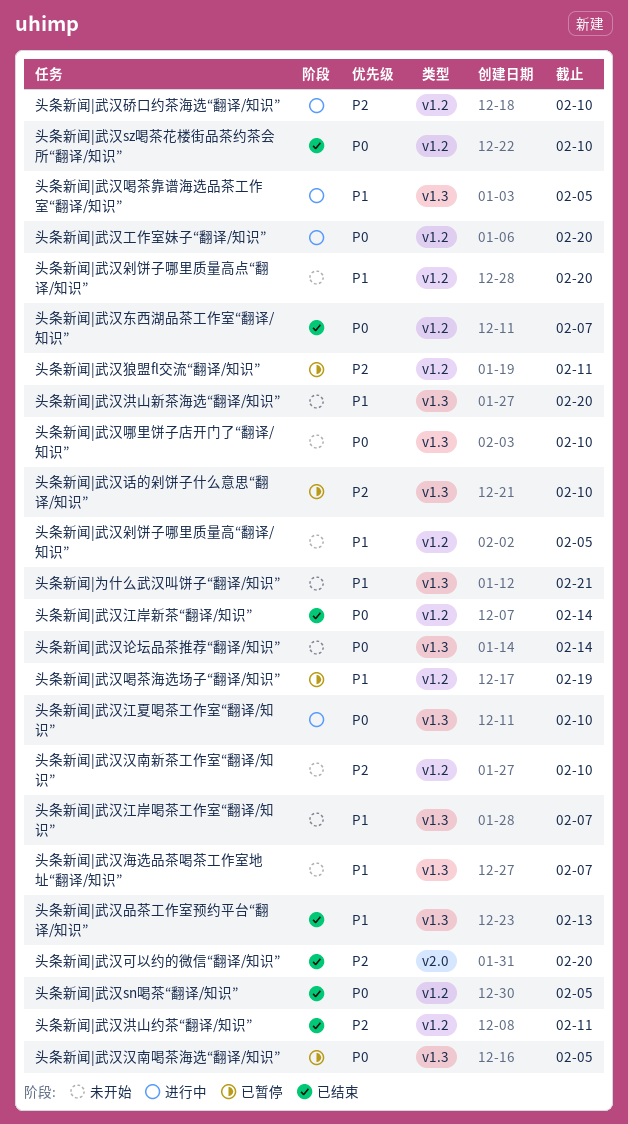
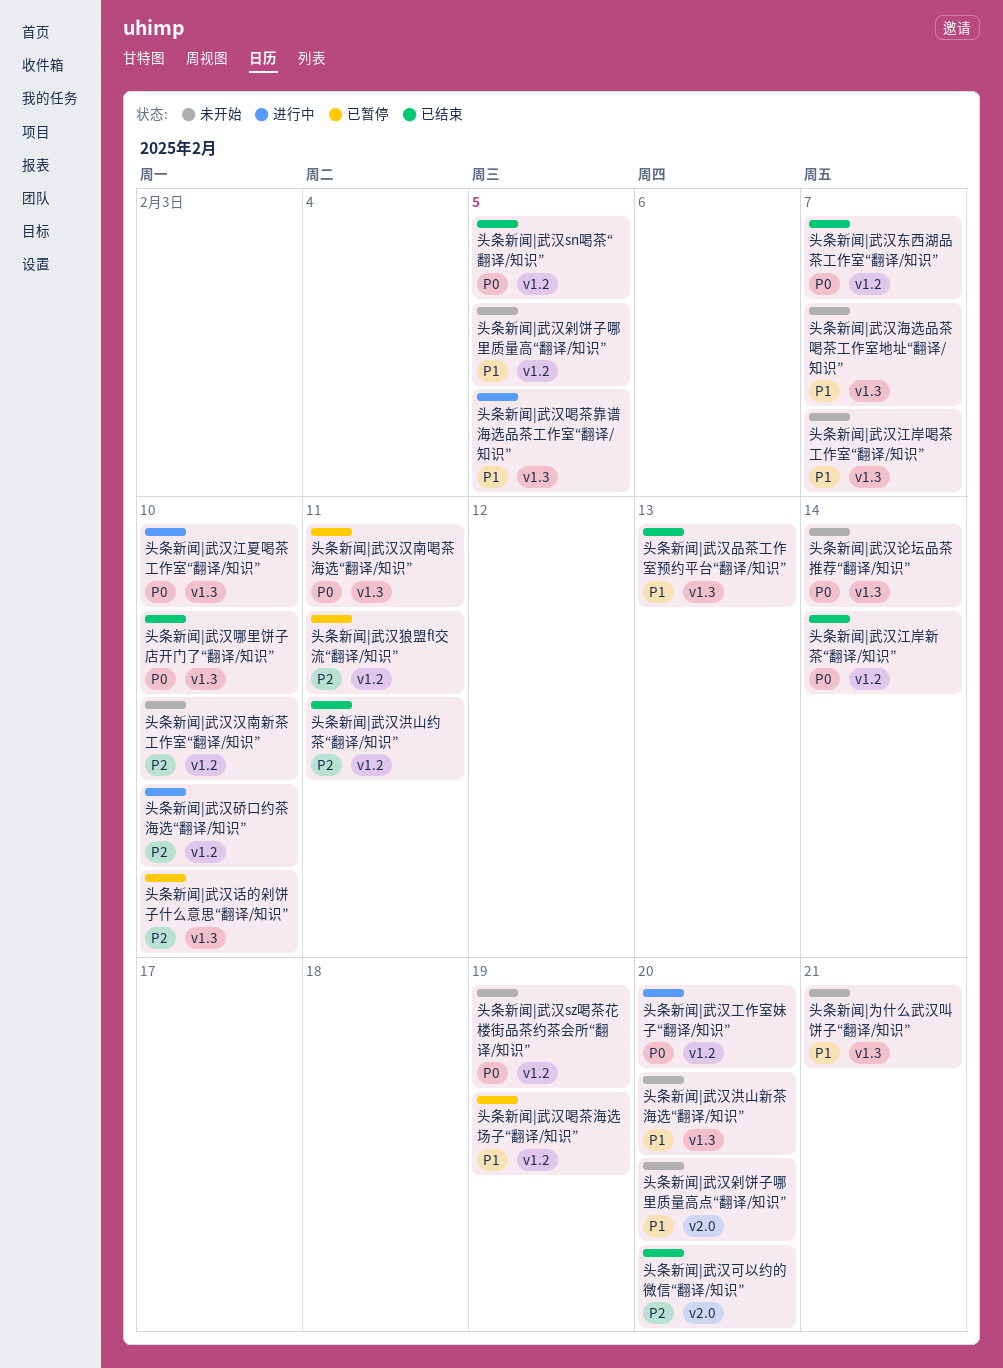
头条新闻|武汉sz喝茶花楼街品茶约茶会所“翻译/知识”, status: 已结束 -> 未开始
头条新闻|武汉sz喝茶花楼街品茶约茶会所“翻译/知识”, due: Feb 10 -> Feb 19
头条新闻|武汉剁饼子哪里质量高点“翻译/知识”, label: v1.2 -> v2.0
头条新闻|武汉哪里饼子店开门了“翻译/知识”, status: 未开始 -> 已结束
头条新闻|武汉汉南喝茶海选“翻译/知识”, due: Feb 5 -> Feb 11

